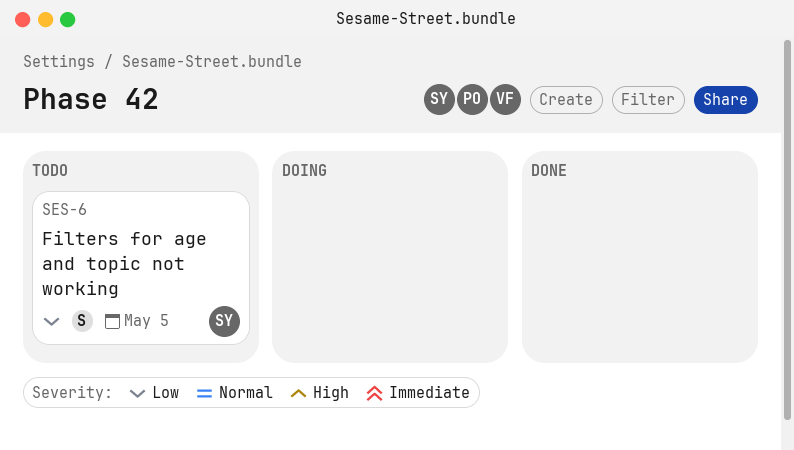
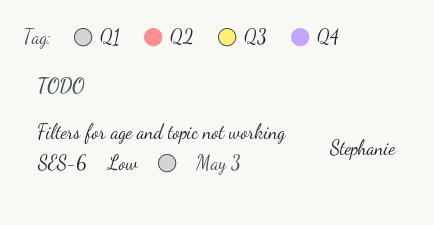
SES-6, due: May 5 -> May 3

